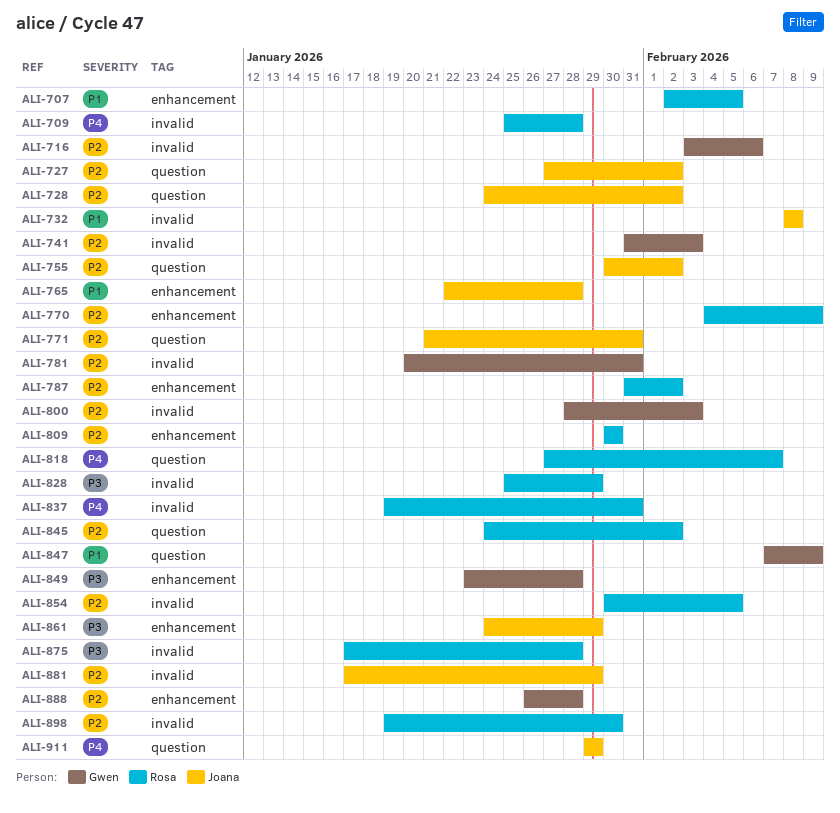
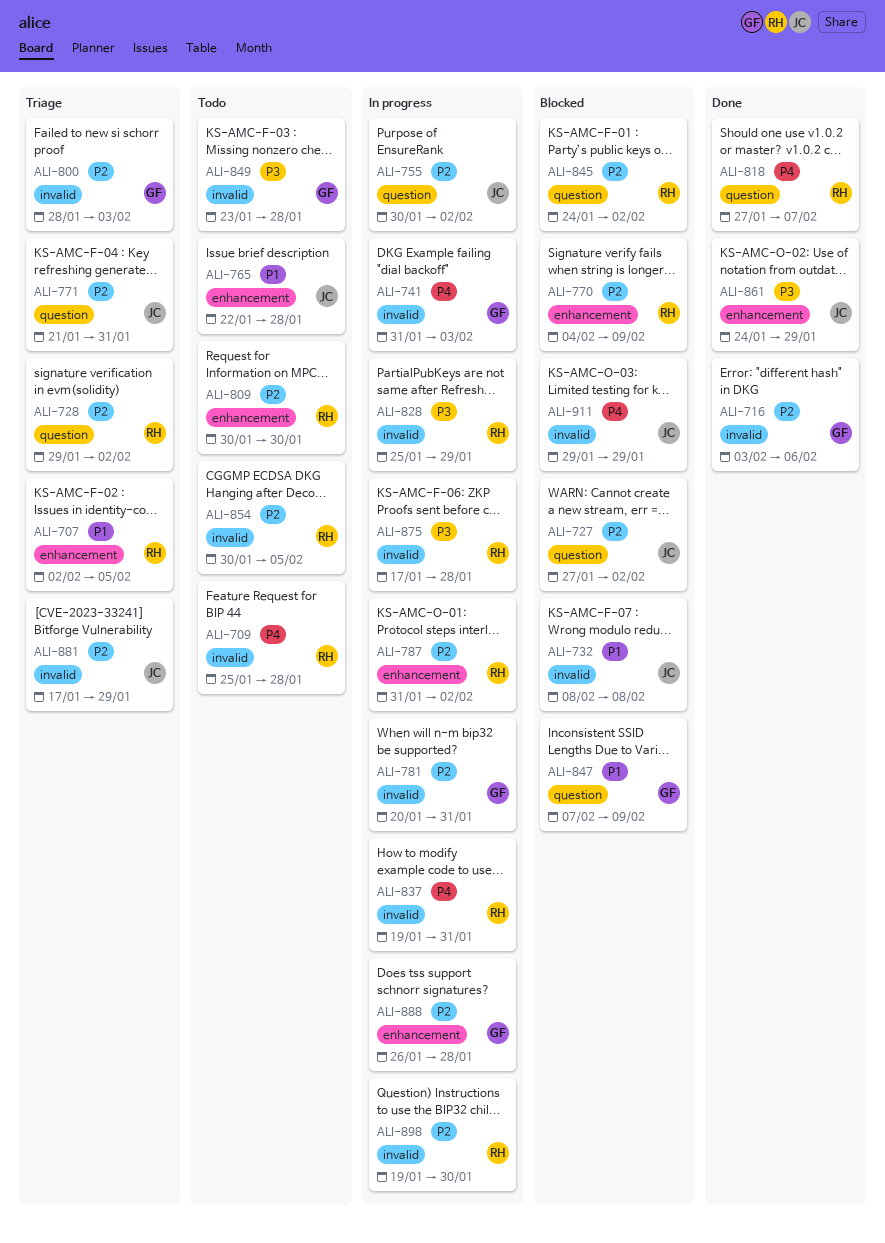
ALI-728, owner: Joana -> Rosa
ALI-728, start: Jan 24 -> Jan 29
ALI-741, priority: P2 -> P4
ALI-849, label: enhancement -> invalid
ALI-911, label: question -> invalid

